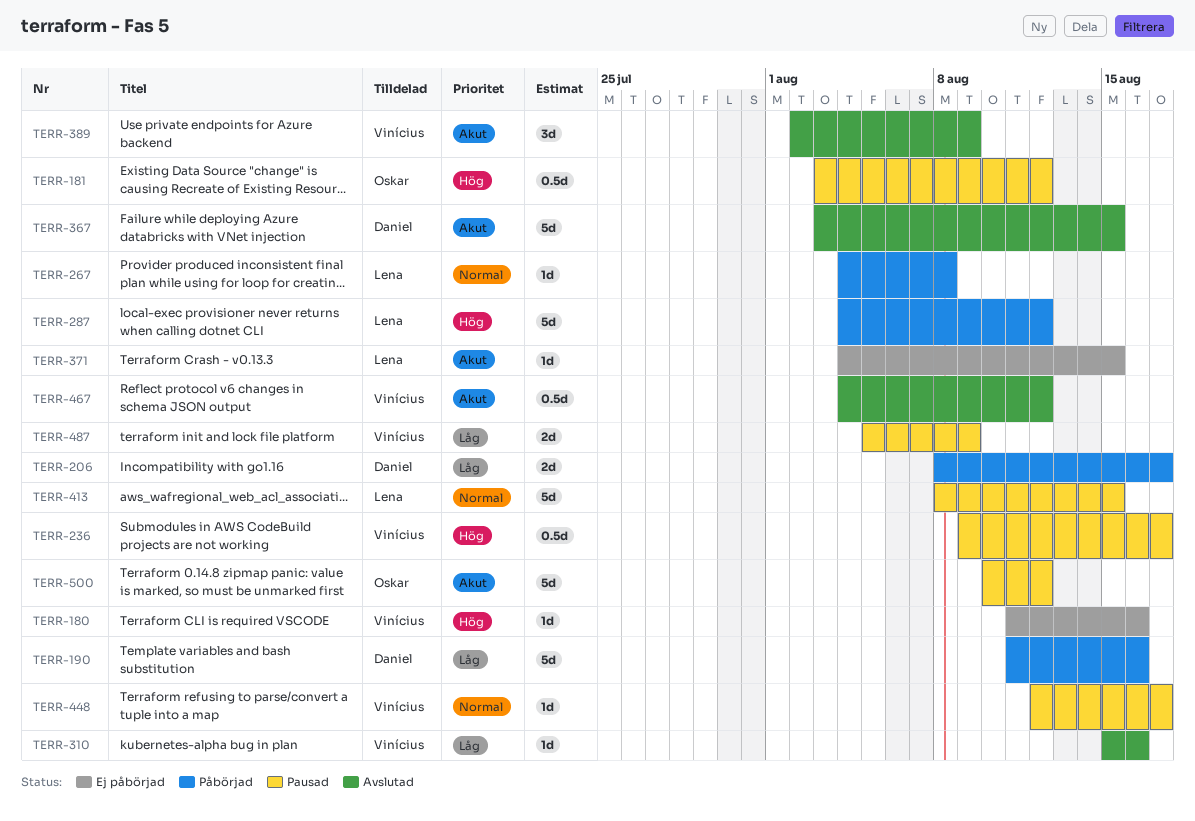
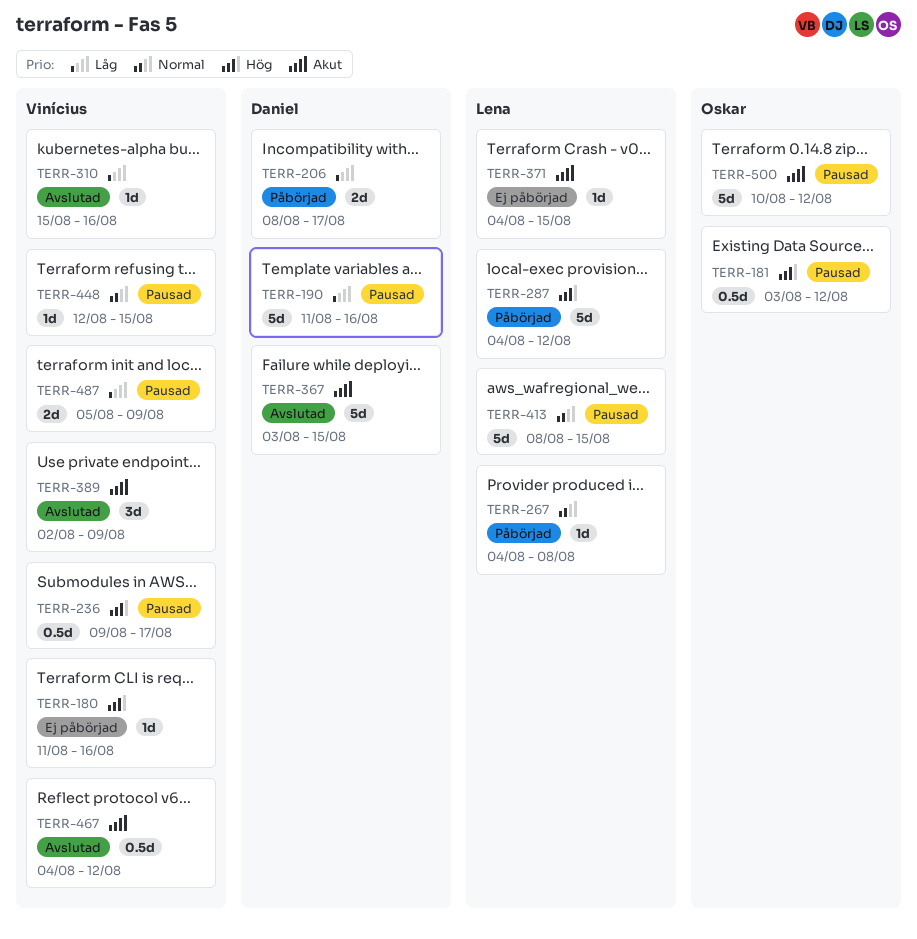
TERR-190, status: Påbörjad -> Pausad
TERR-448, due: Aug 17 -> Aug 15

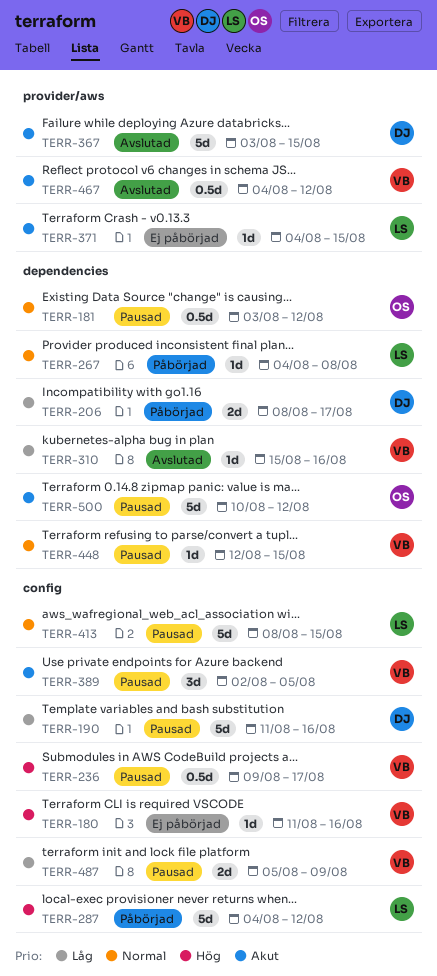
TERR-181, priority: Hög -> Normal
TERR-389, status: Avslutad -> Pausad
TERR-389, due: Aug 9 -> Aug 5

